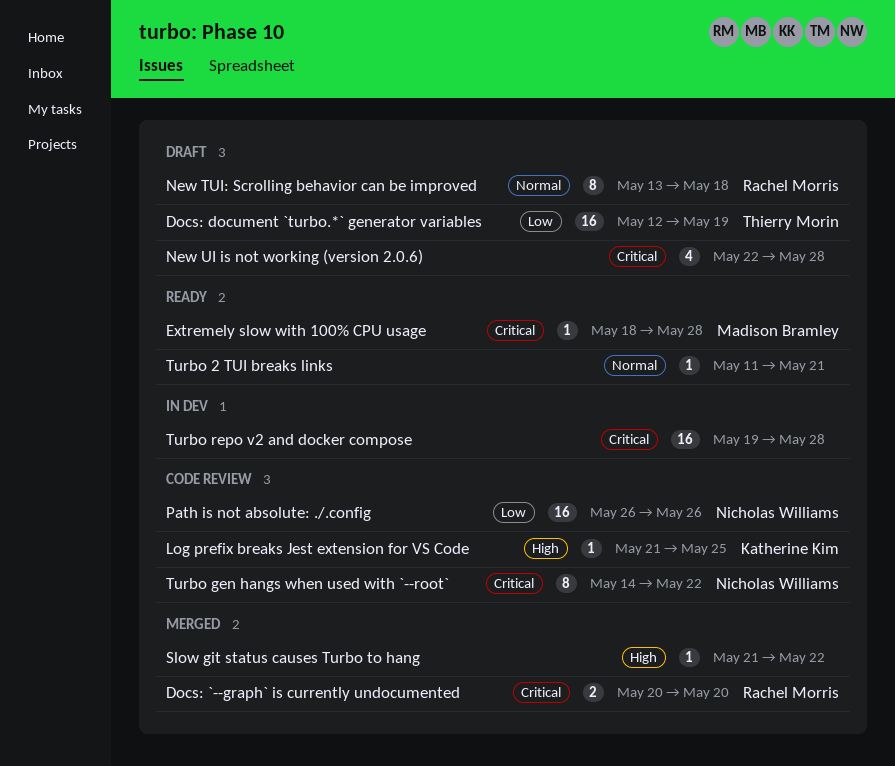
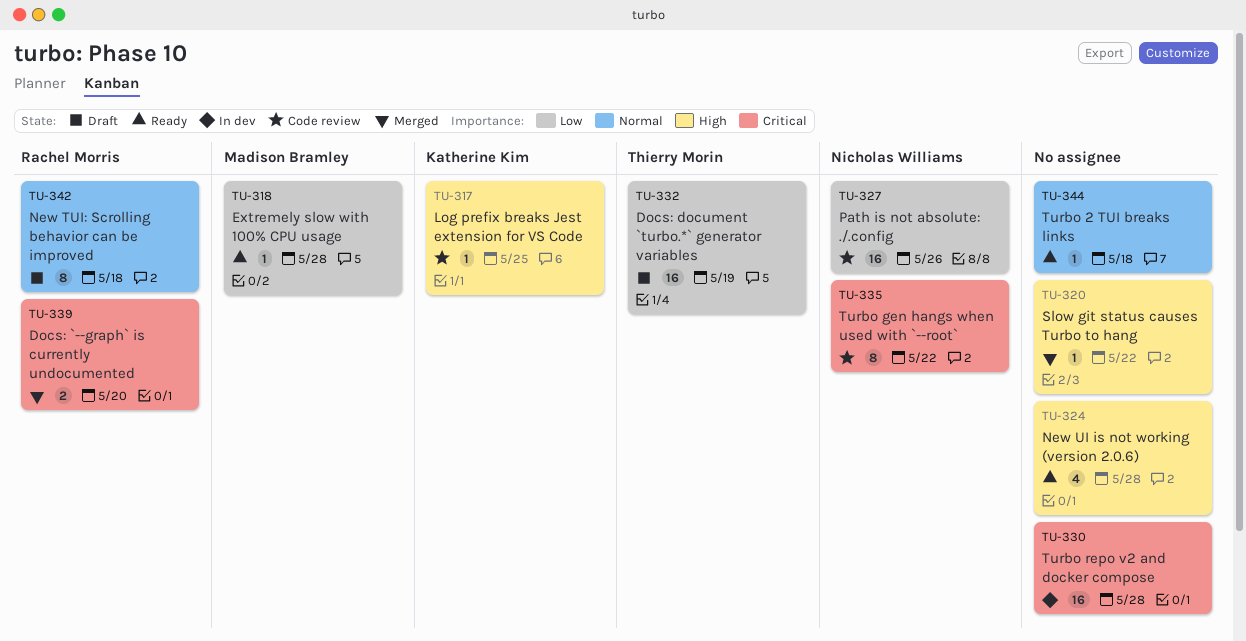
Extremely slow with 100% CPU usage, priority: Critical -> Low
New UI is not working (version 2.0.6), status: Draft -> Ready
New UI is not working (version 2.0.6), priority: Critical -> High
Turbo 2 TUI breaks links, due: May 21 -> May 18

